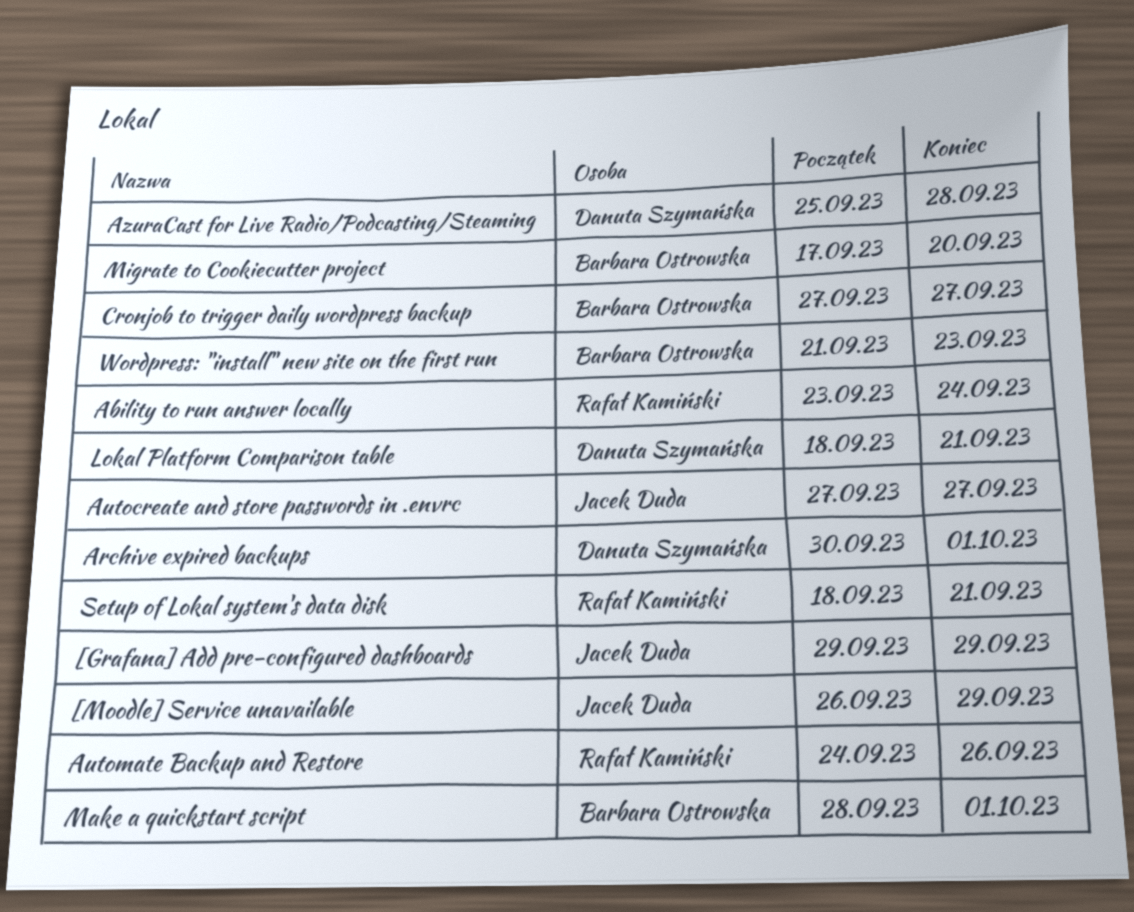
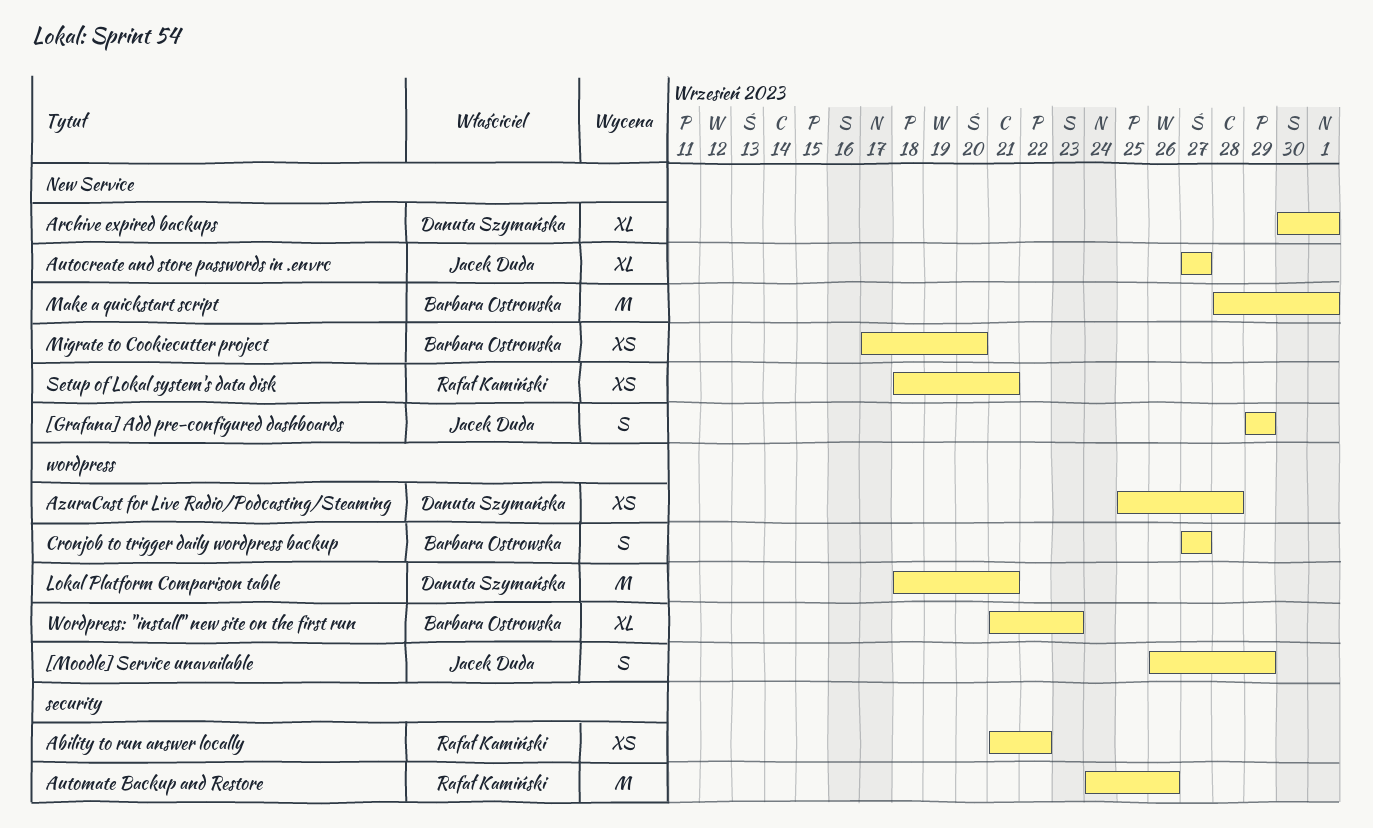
Ability to run answer locally, start: Sep 23 -> Sep 21
Ability to run answer locally, due: Sep 24 -> Sep 22

